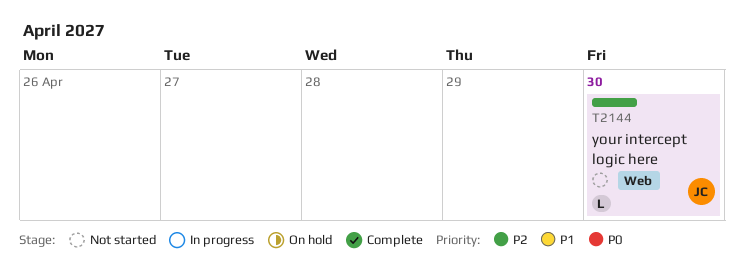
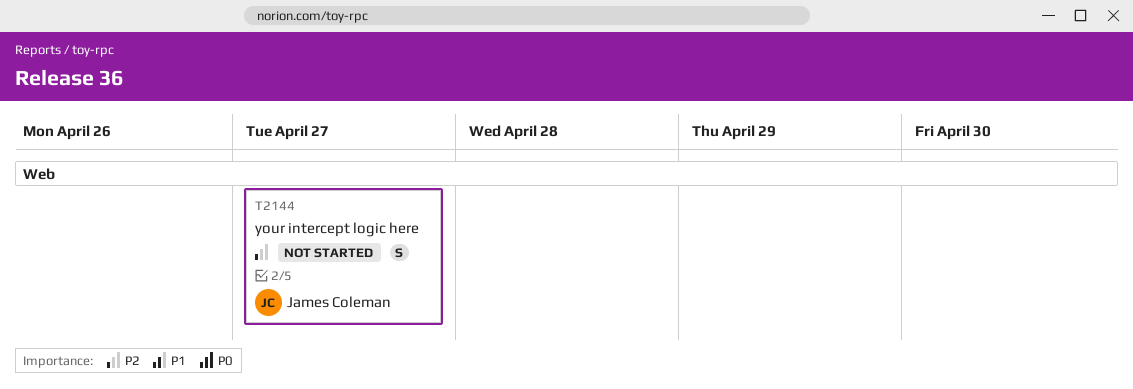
T2144, estimate: L -> S
T2144, due: Apr 30 -> Apr 27

